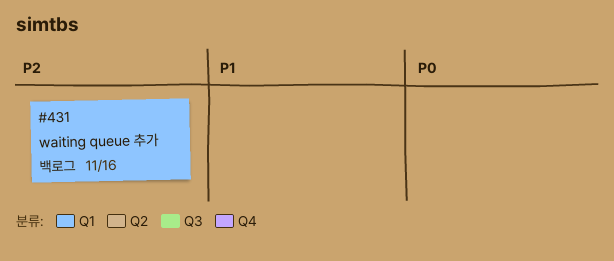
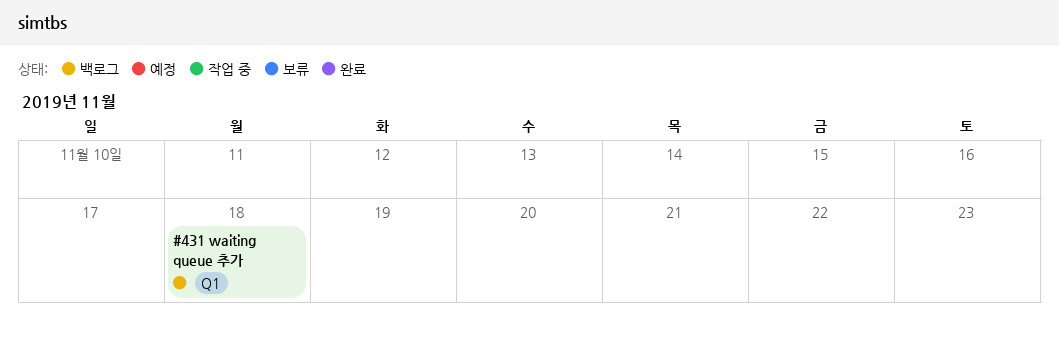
#431, due: Nov 16 -> Nov 18

